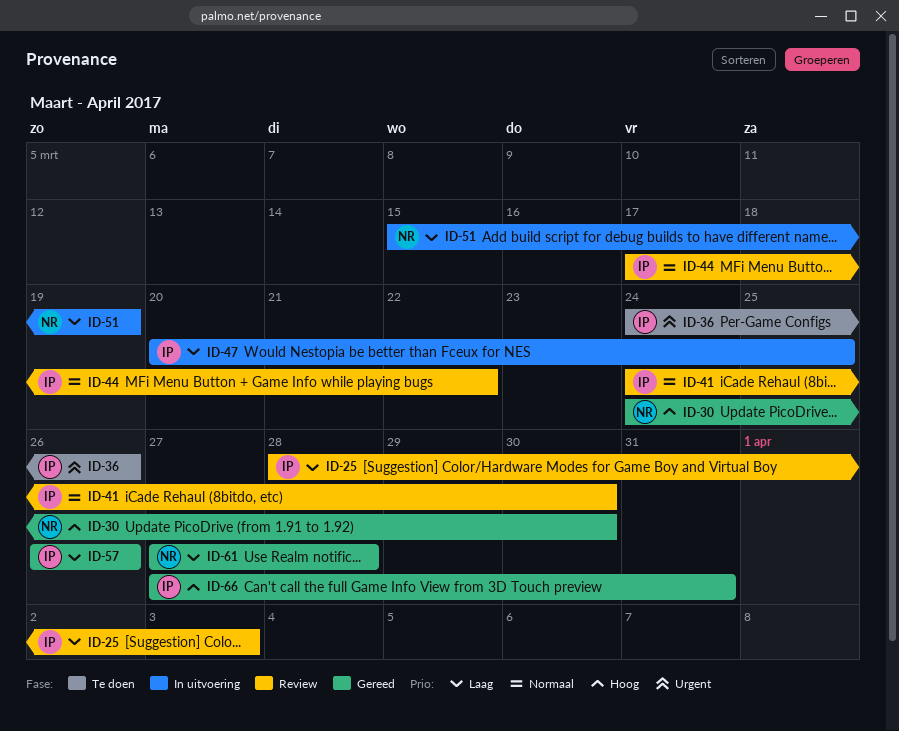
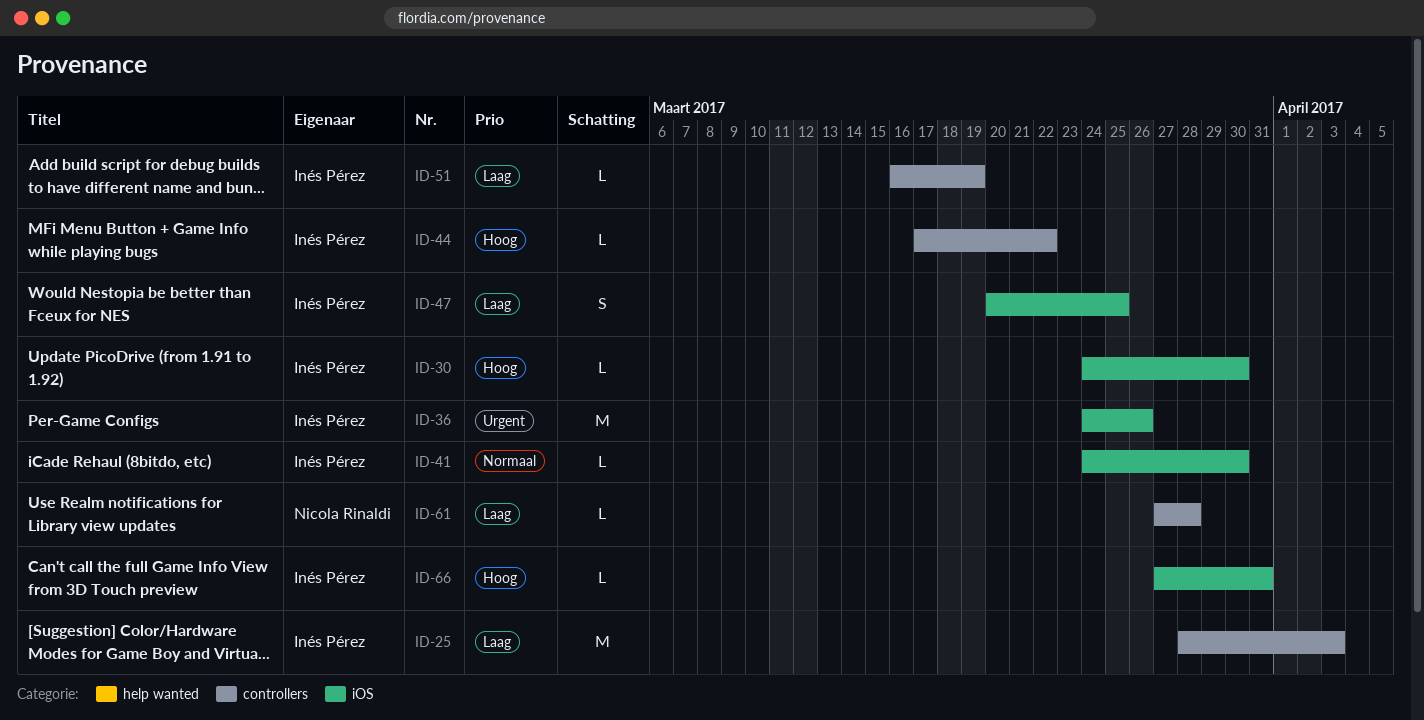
ID-30, owner: Nicola Rinaldi -> Inés Pérez
ID-44, priority: Normaal -> Hoog
ID-51, owner: Nicola Rinaldi -> Inés Pérez
ID-51, start: Mar 15 -> Mar 16
ID-57: present -> none

